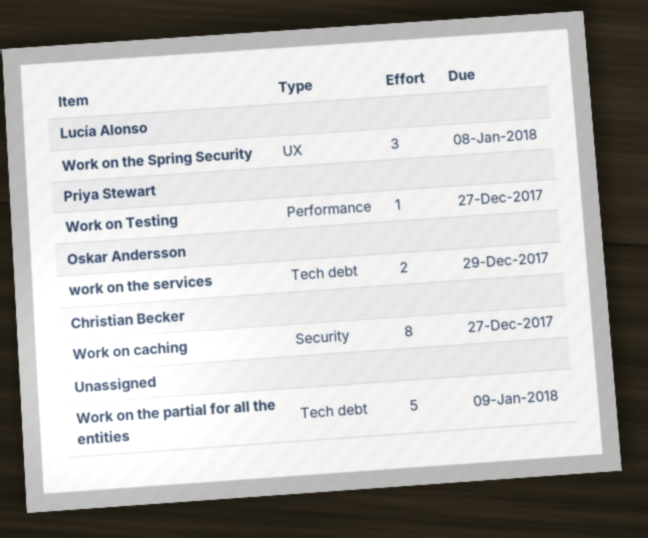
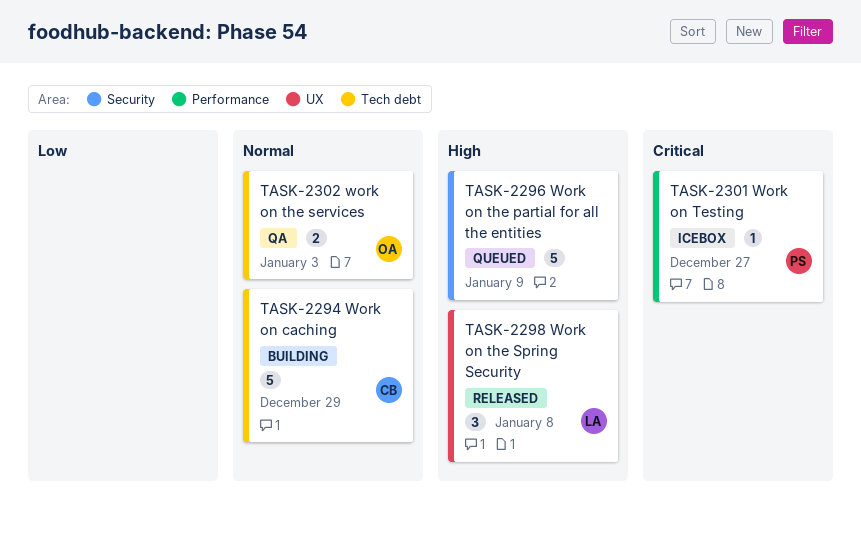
Work on caching, label: Security -> Tech debt
Work on caching, estimate: 8 -> 5
Work on caching, due: Dec 27 -> Dec 29
Work on the partial for all the entities, label: Tech debt -> Security
work on the services, due: Dec 29 -> Jan 3

